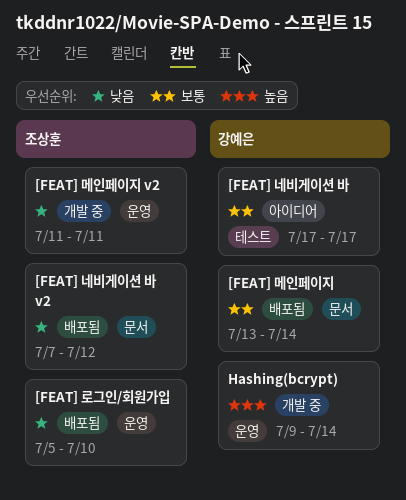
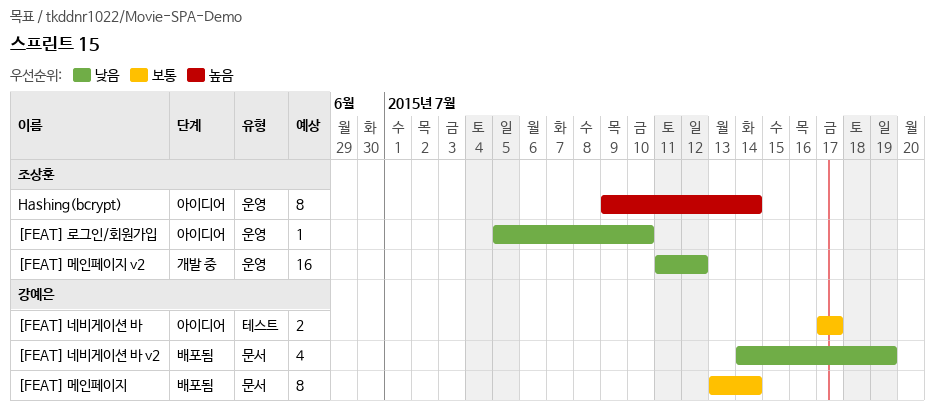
[FEAT] 네비게이션 바 v2, owner: 조상훈 -> 강예은
[FEAT] 네비게이션 바 v2, start: Jul 7 -> Jul 14
[FEAT] 네비게이션 바 v2, due: Jul 12 -> Jul 19
[FEAT] 로그인/회원가입, status: 배포됨 -> 아이디어
[FEAT] 메인페이지 v2, due: Jul 11 -> Jul 12
Hashing(bcrypt), status: 개발 중 -> 아이디어
Hashing(bcrypt), owner: 강예은 -> 조상훈

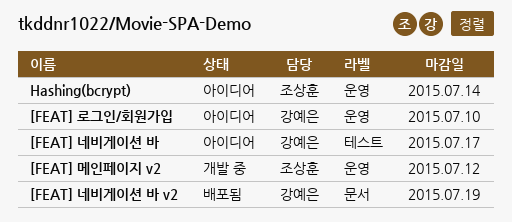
[FEAT] 로그인/회원가입, owner: 조상훈 -> 강예은
[FEAT] 메인페이지: present -> none

